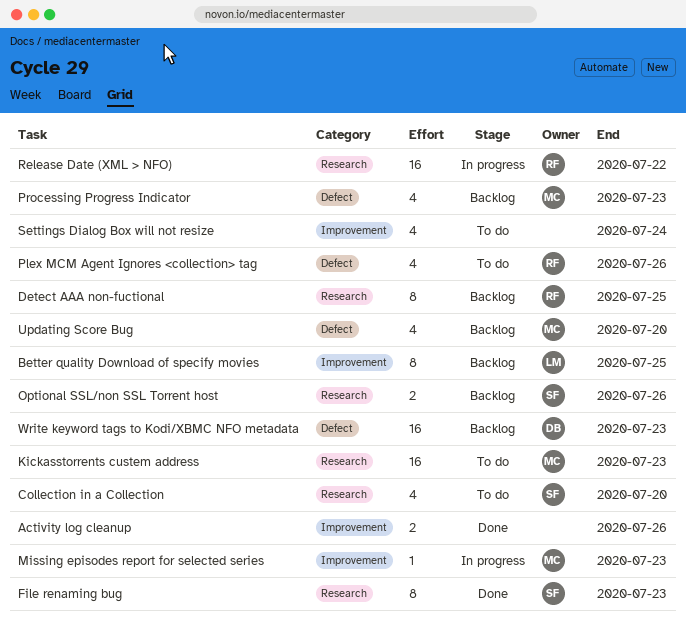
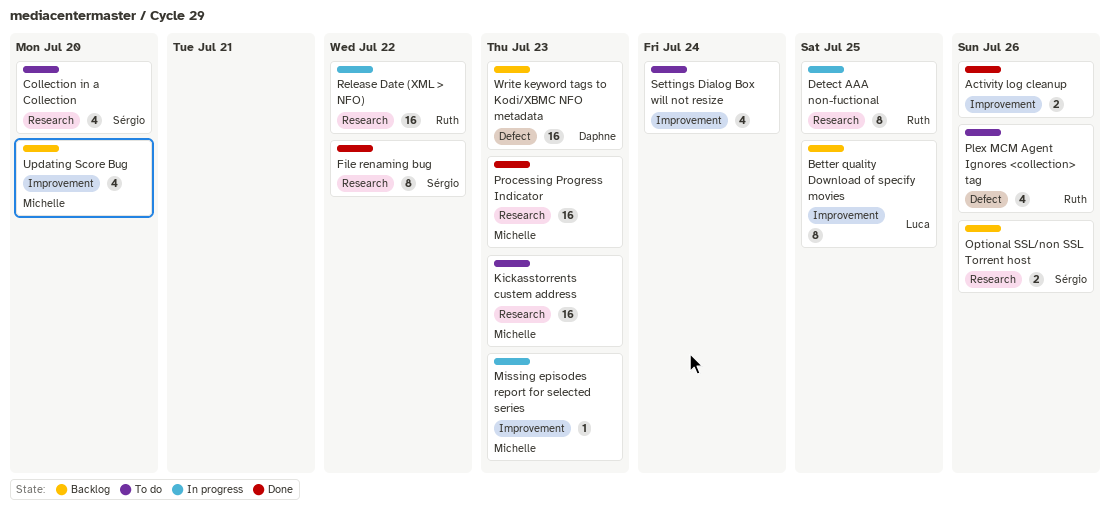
Detect AAA non-fuctional, status: Backlog -> In progress
File renaming bug, due: Jul 23 -> Jul 22
Processing Progress Indicator, status: Backlog -> Done
Processing Progress Indicator, label: Defect -> Research
Processing Progress Indicator, estimate: 4 -> 16
Updating Score Bug, label: Defect -> Improvement

